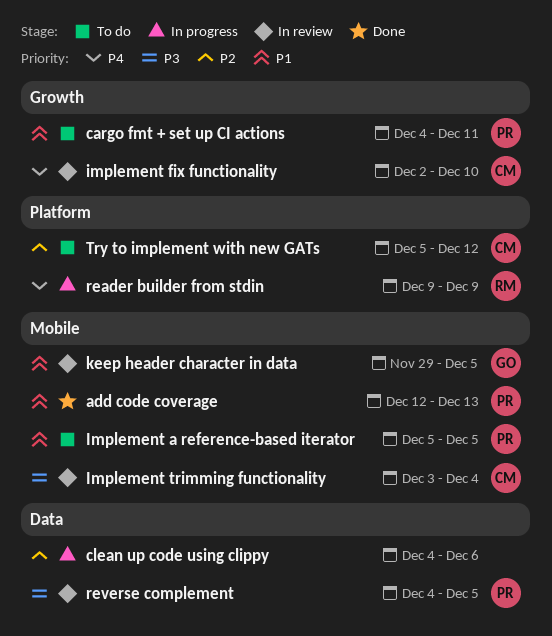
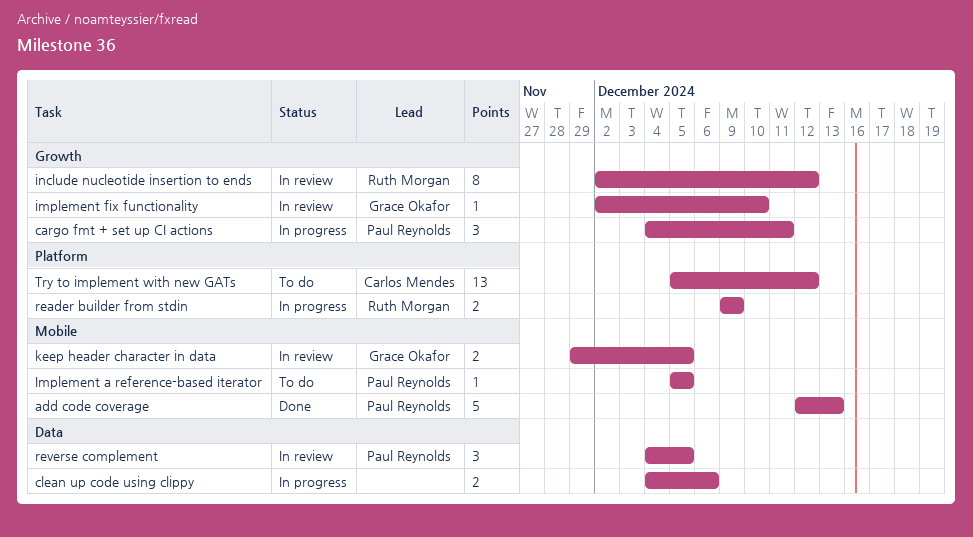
cargo fmt + set up CI actions, status: To do -> In progress
implement fix functionality, owner: Carlos Mendes -> Grace Okafor
Implement trimming functionality: present -> none
include nucleotide insertion to ends: none -> present

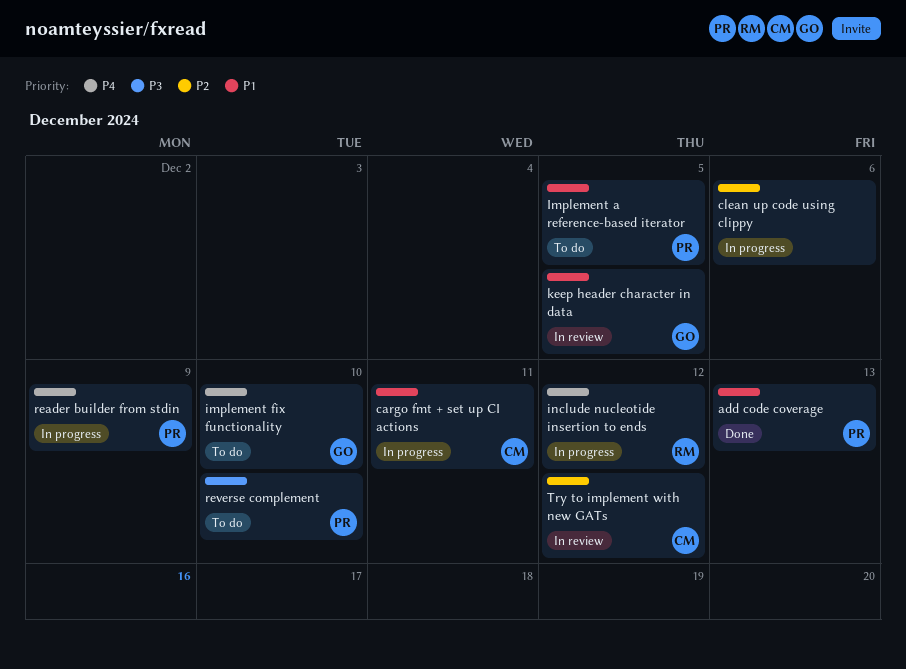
cargo fmt + set up CI actions, owner: Paul Reynolds -> Carlos Mendes
implement fix functionality, status: In review -> To do
include nucleotide insertion to ends, status: In review -> In progress
reader builder from stdin, owner: Ruth Morgan -> Paul Reynolds
reverse complement, status: In review -> To do
reverse complement, due: Dec 5 -> Dec 10
Try to implement with new GATs, status: To do -> In review

